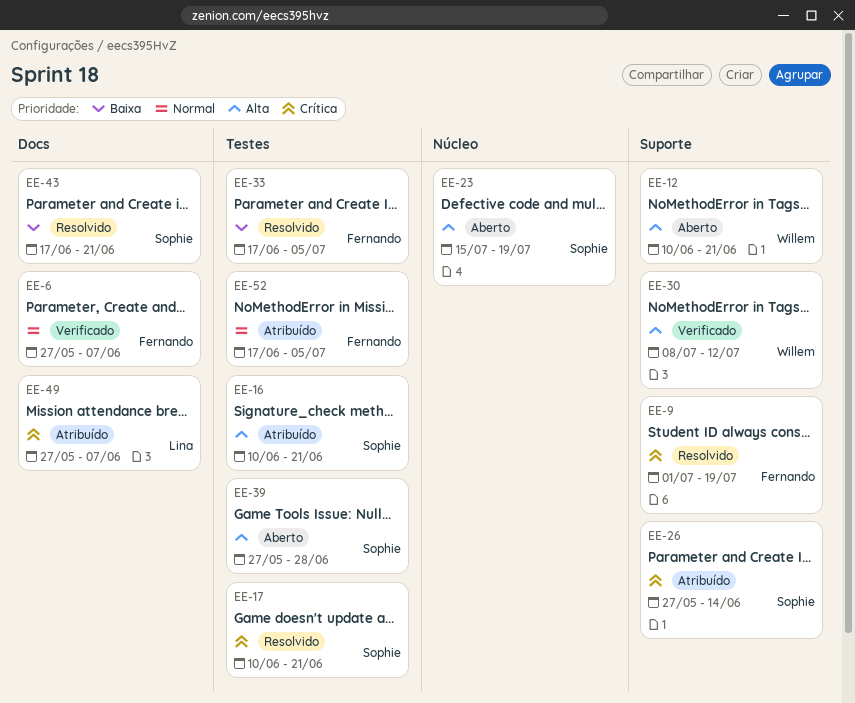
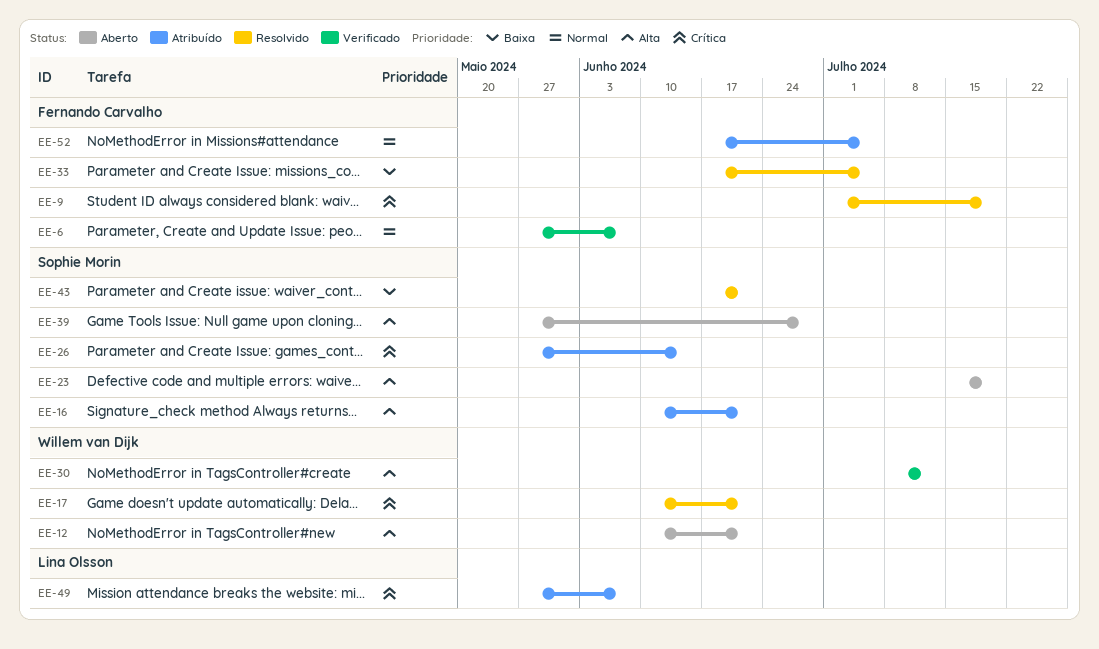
EE-17, owner: Sophie Morin -> Willem van Dijk

